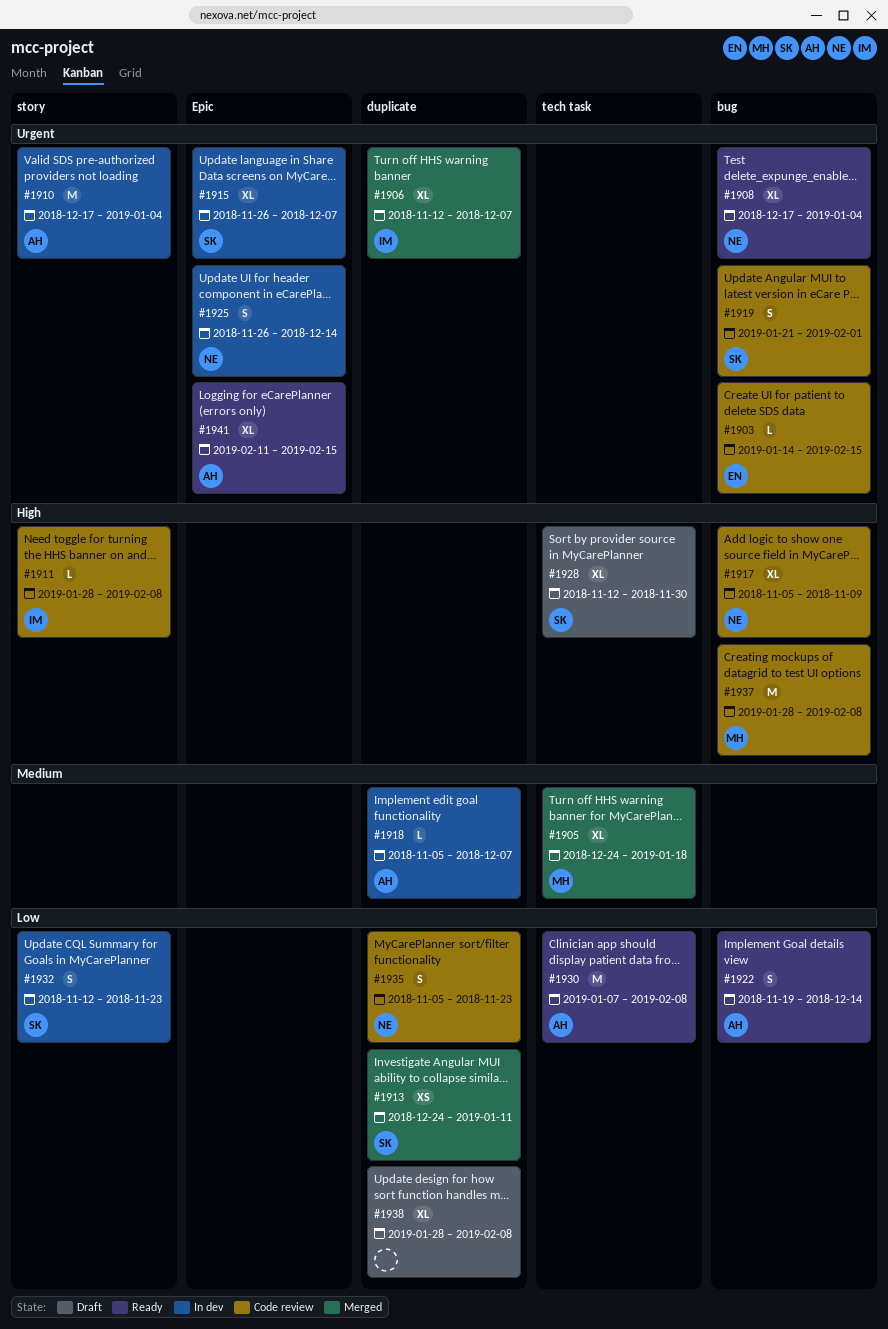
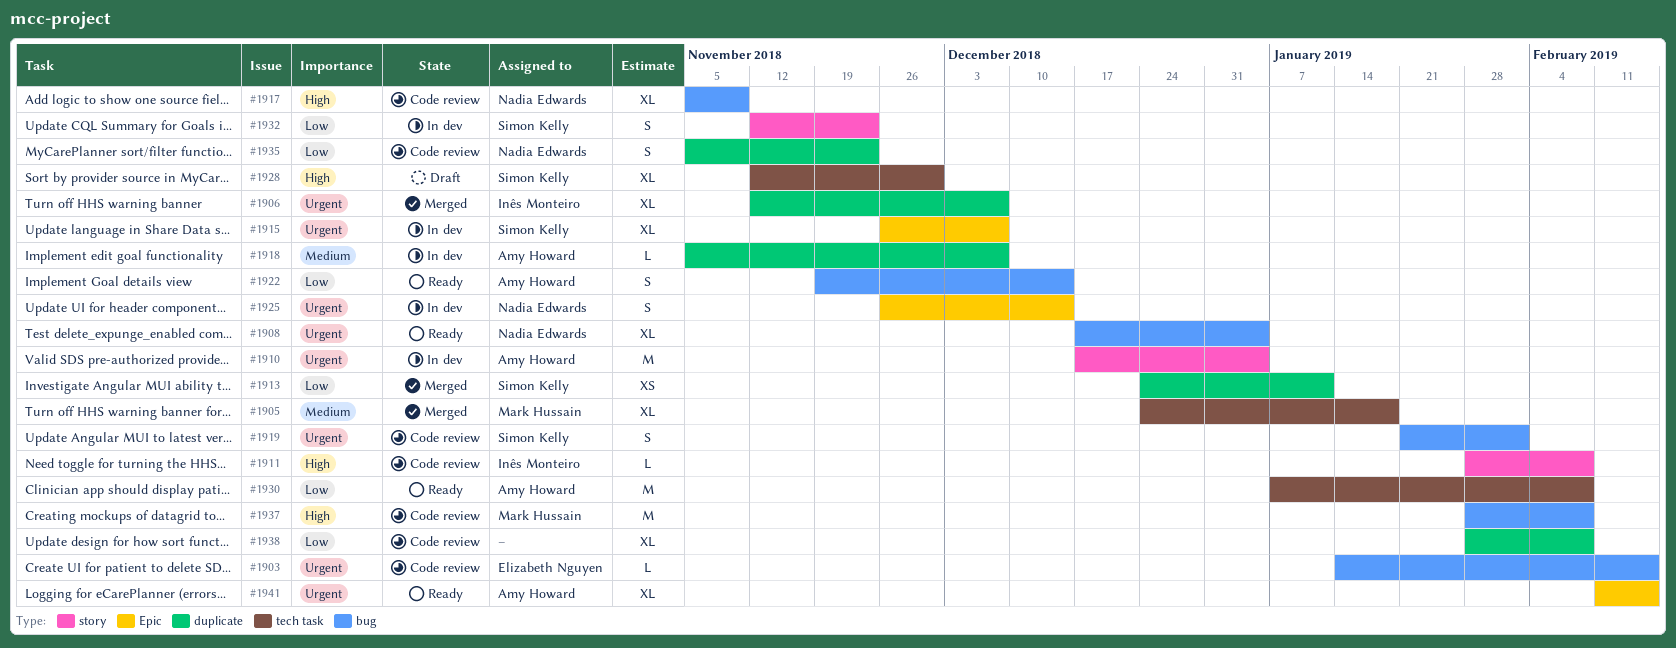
#1938, status: Draft -> Code review

